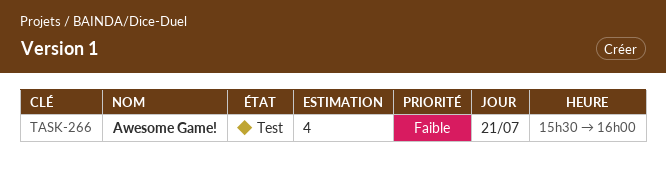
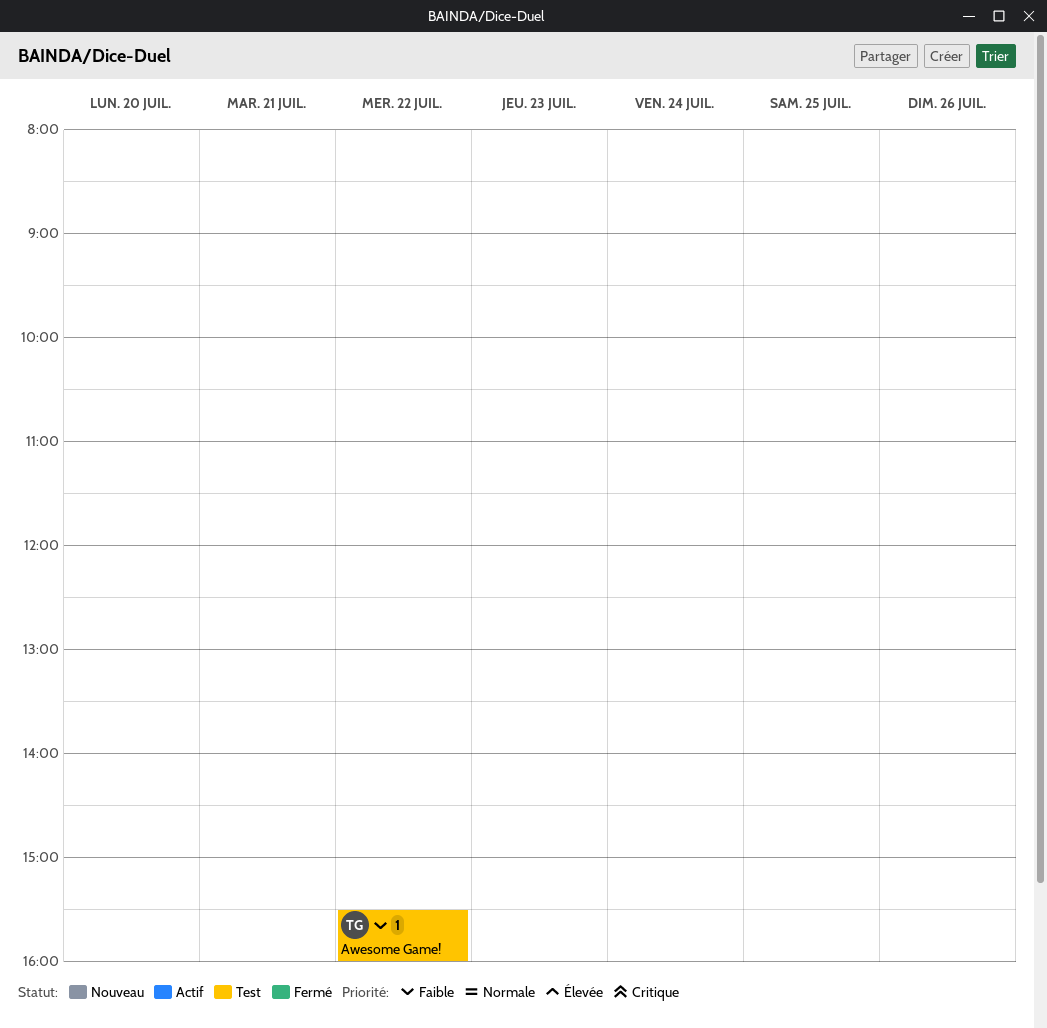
Awesome Game!, estimate: 4 -> 1
Awesome Game!, day: Jul 21 -> Jul 22

